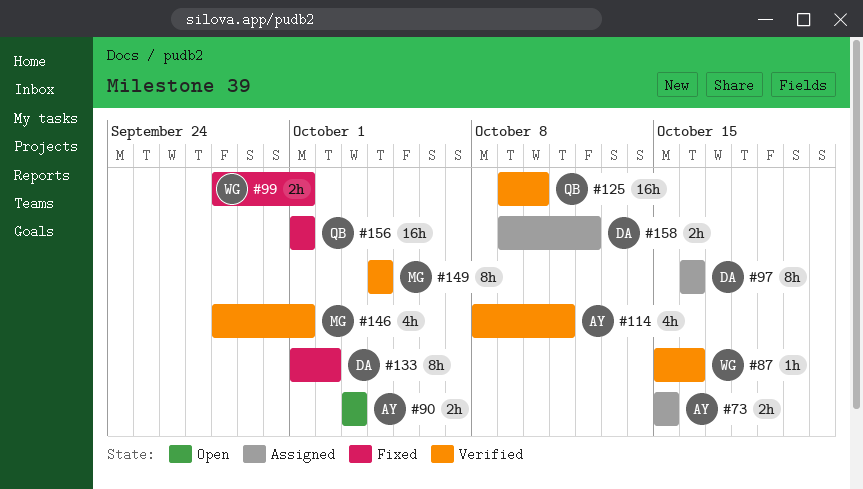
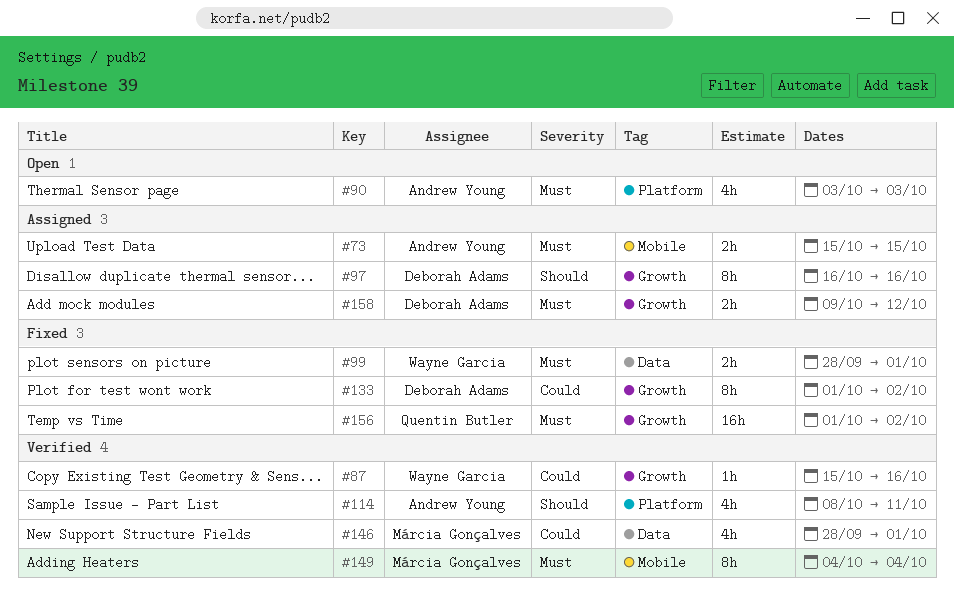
#90, estimate: 2h -> 4h
#125: present -> none
#156, due: Oct 1 -> Oct 2

